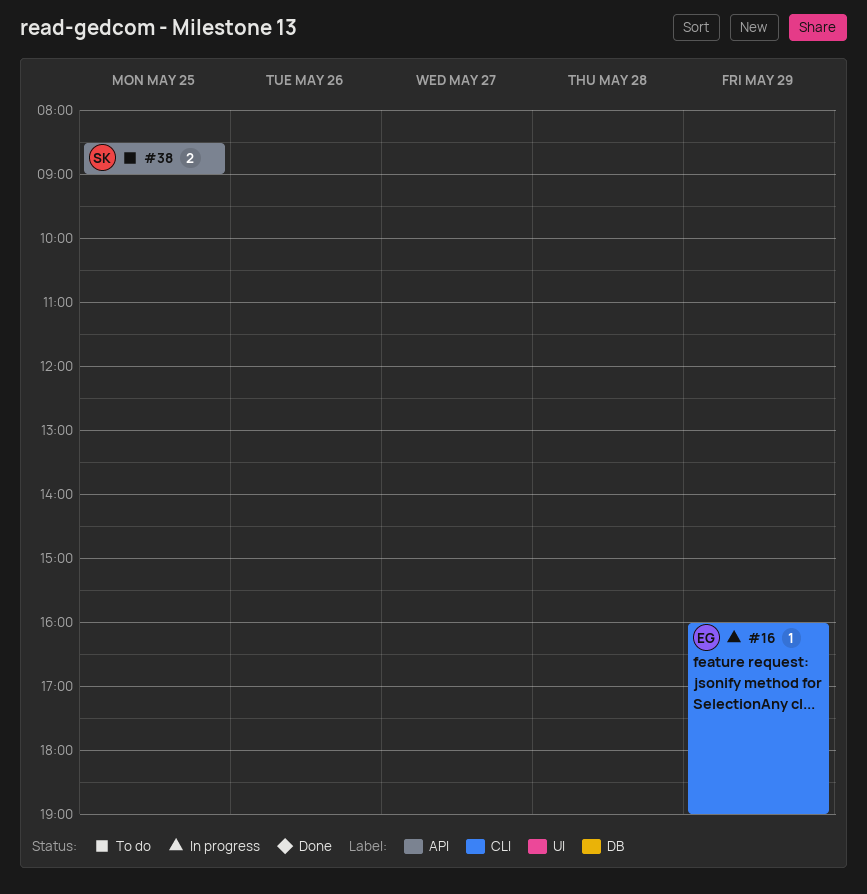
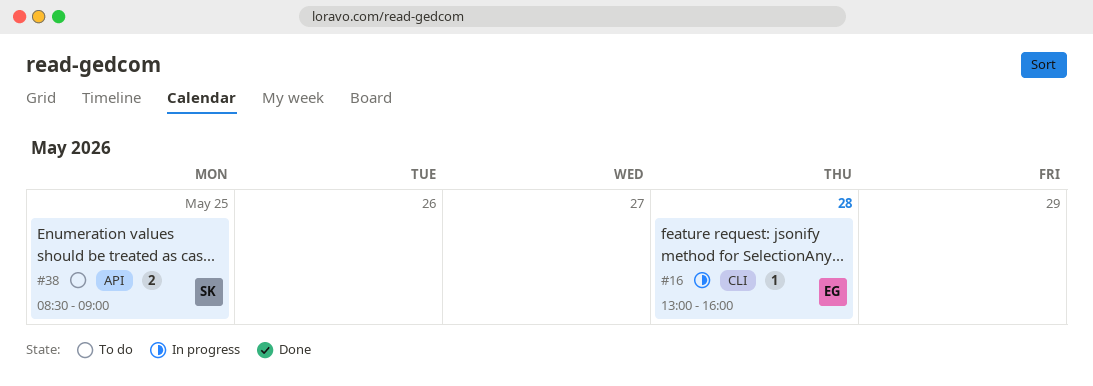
#16, day: May 29 -> May 28
#16, begins: 16:00 -> 13:00
#16, ends: 19:00 -> 16:00

